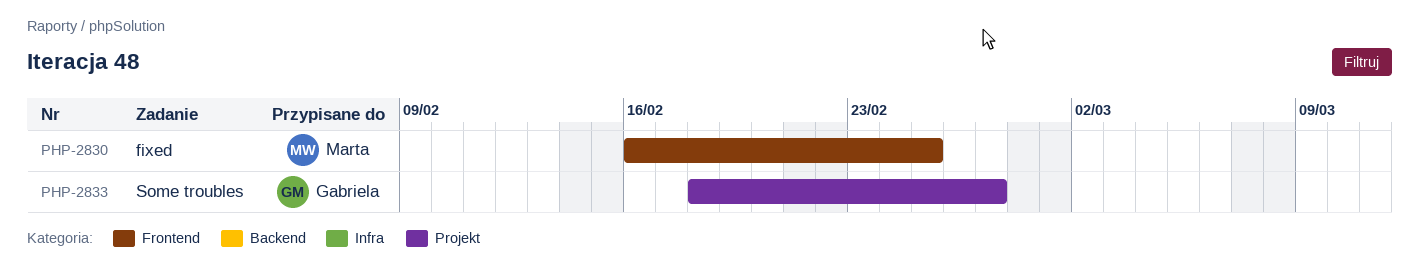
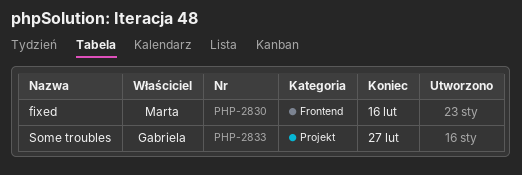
PHP-2830, due: Feb 25 -> Feb 16

